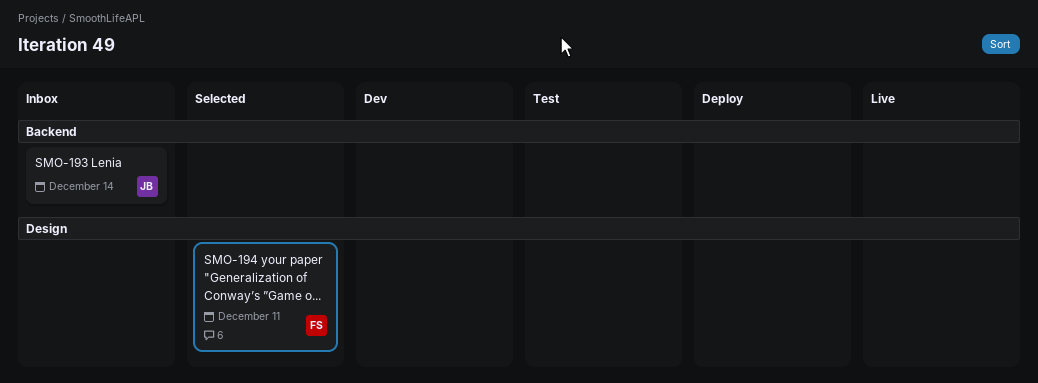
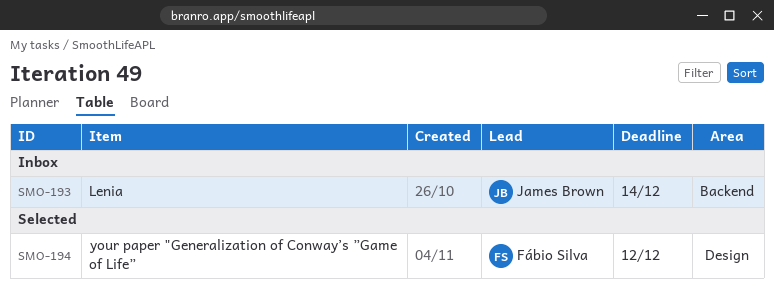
SMO-194, due: Dec 11 -> Dec 12

